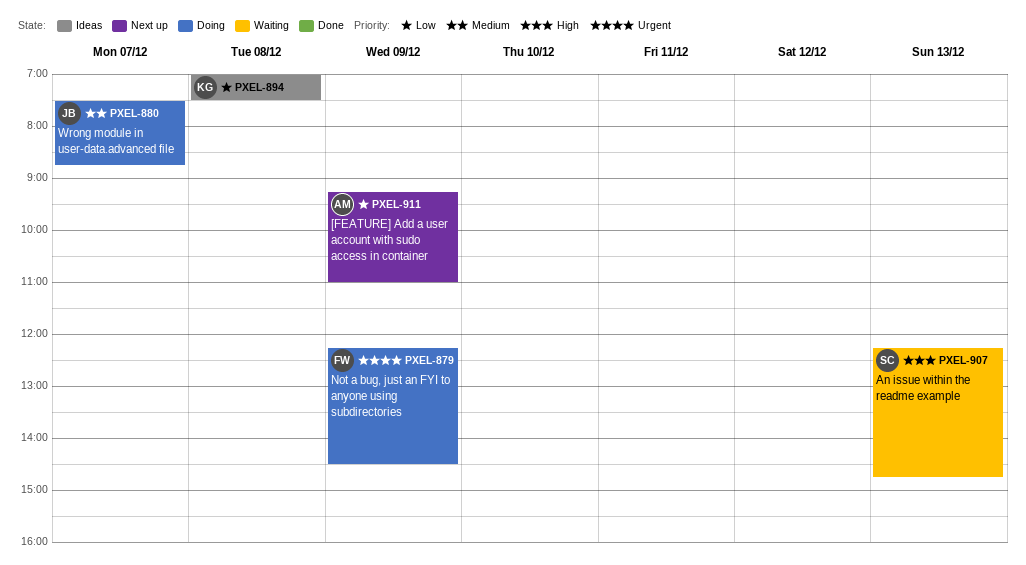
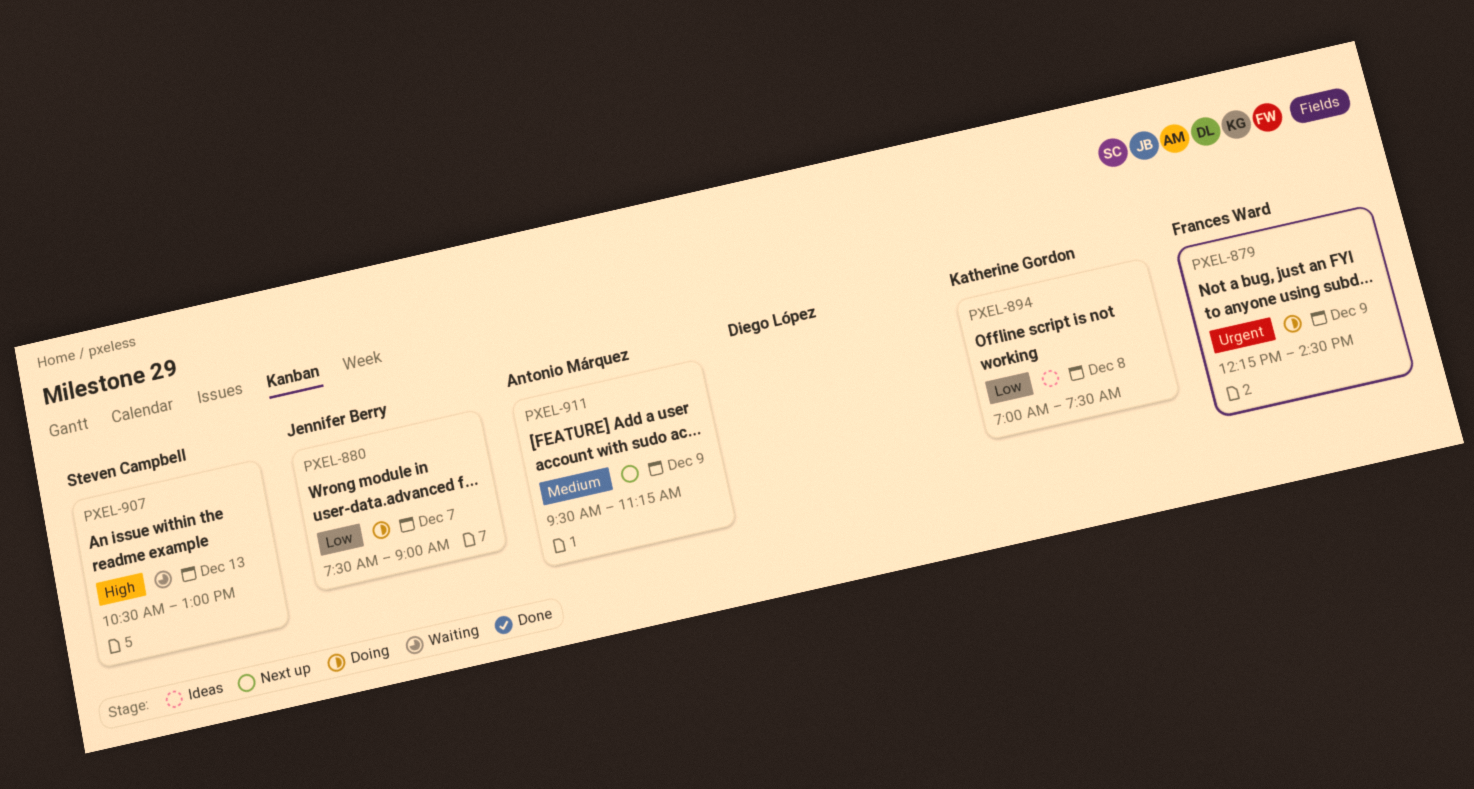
PXEL-880, priority: Medium -> Low
PXEL-880, ends: 08:45 -> 09:00
PXEL-907, begins: 12:15 -> 10:30
PXEL-907, ends: 14:45 -> 13:00
PXEL-911, priority: Low -> Medium
PXEL-911, begins: 09:15 -> 09:30
PXEL-911, ends: 11:00 -> 11:15

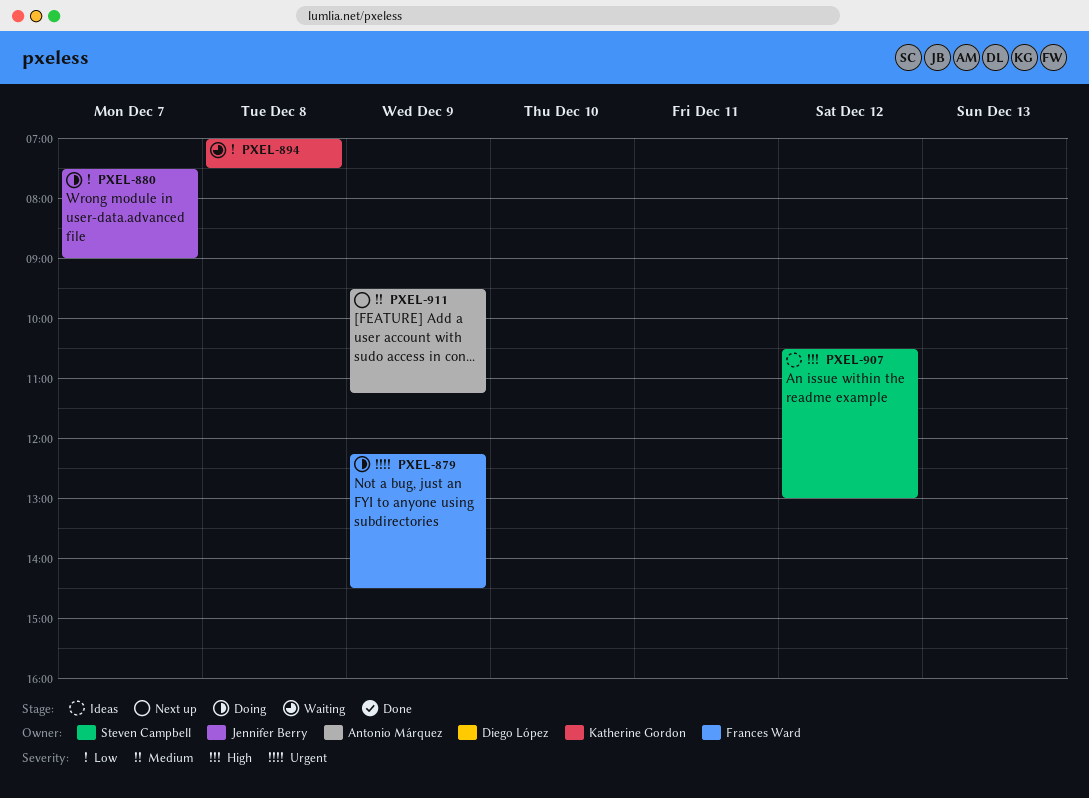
PXEL-894, status: Ideas -> Waiting
PXEL-907, status: Waiting -> Ideas
PXEL-907, day: Dec 13 -> Dec 12

